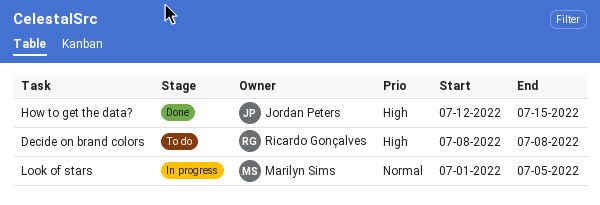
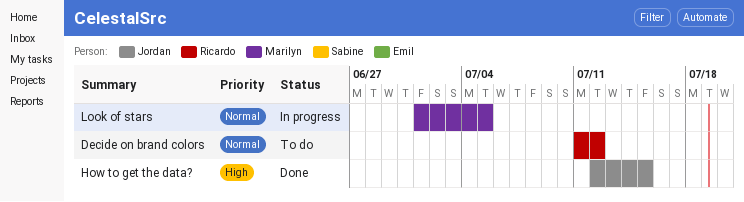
Decide on brand colors, priority: High -> Normal
Decide on brand colors, start: Jul 8 -> Jul 11
Decide on brand colors, due: Jul 8 -> Jul 12

